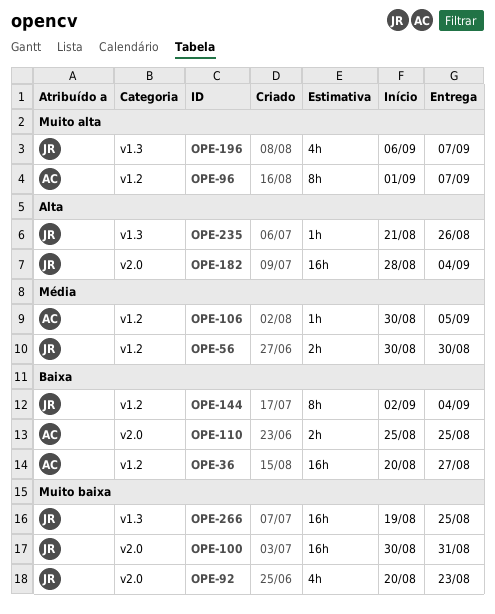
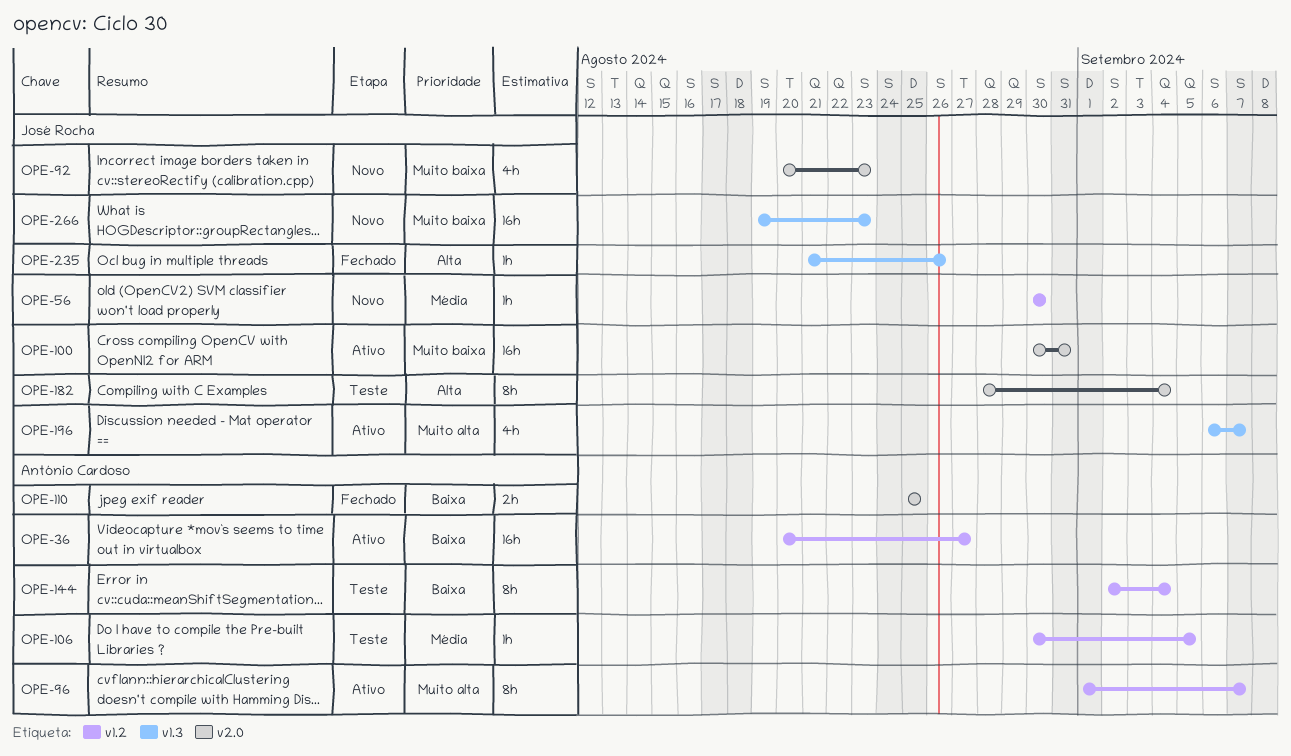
OPE-56, estimate: 2h -> 1h
OPE-144, owner: José Rocha -> António Cardoso
OPE-182, estimate: 16h -> 8h
OPE-266, due: Aug 25 -> Aug 23

